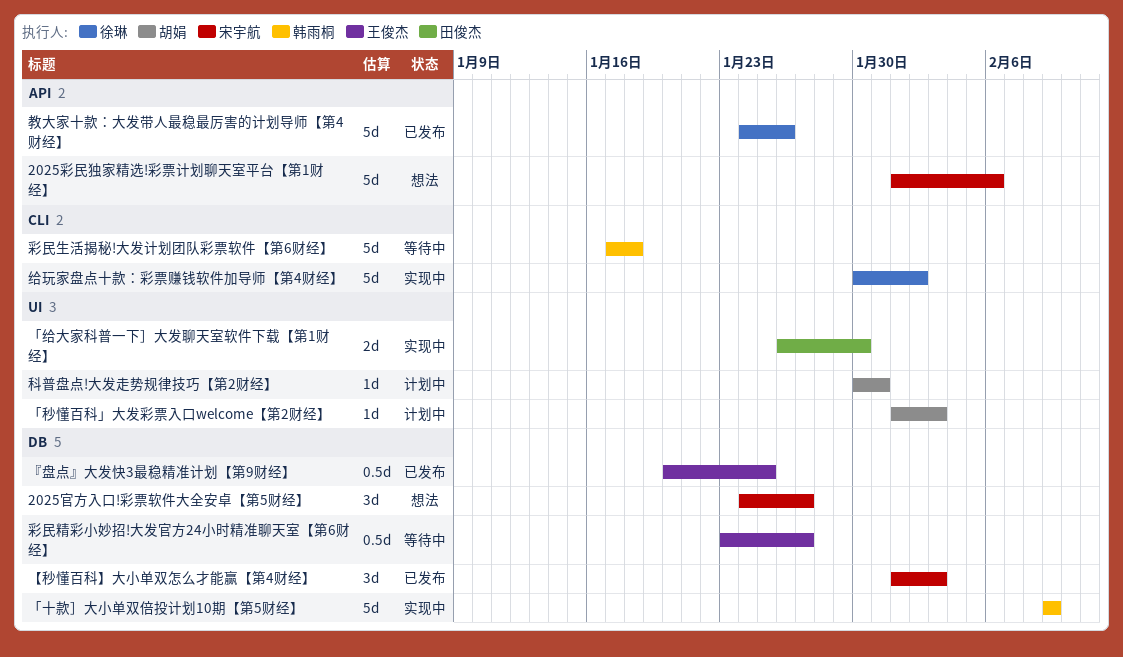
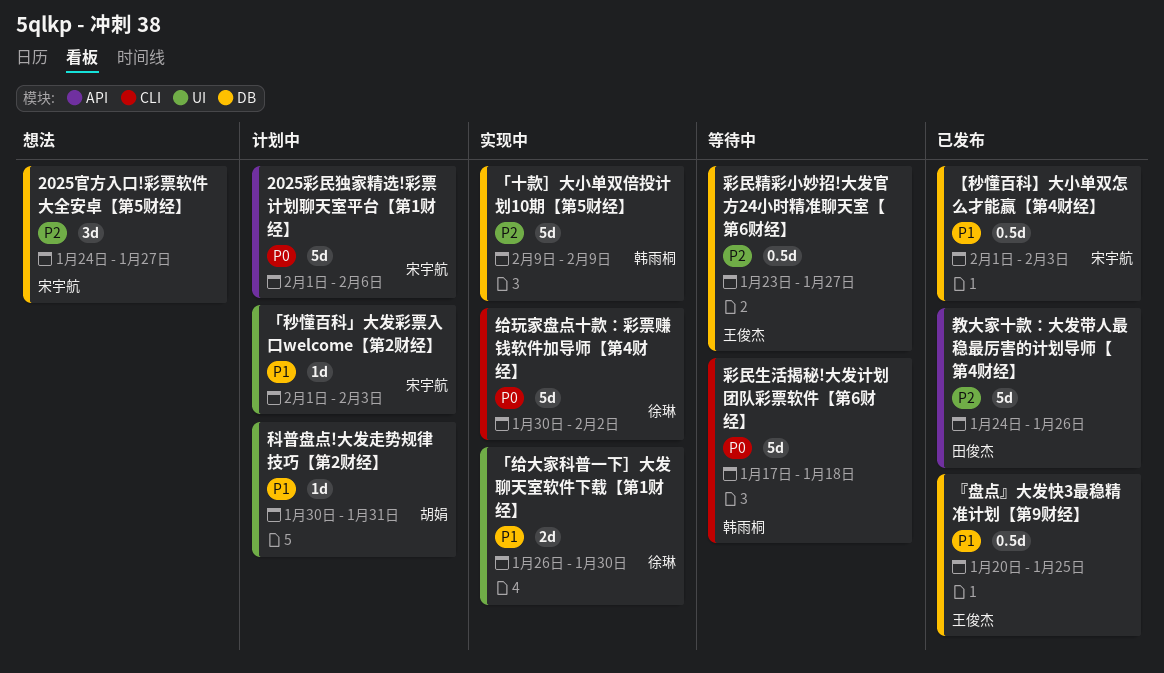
2025彩民独家精选!彩票计划聊天室平台【第1财经】, status: 想法 -> 计划中
「秒懂百科」大发彩票入口welcome【第2财经】, owner: 胡娟 -> 宋宇航
「给大家科普一下］大发聊天室软件下载【第1财经】, owner: 田俊杰 -> 徐琳
【秒懂百科】大小单双怎么才能赢【第4财经】, estimate: 3d -> 0.5d
教大家十款：大发带人最稳最厉害的计划导师【第4财经】, owner: 徐琳 -> 田俊杰

